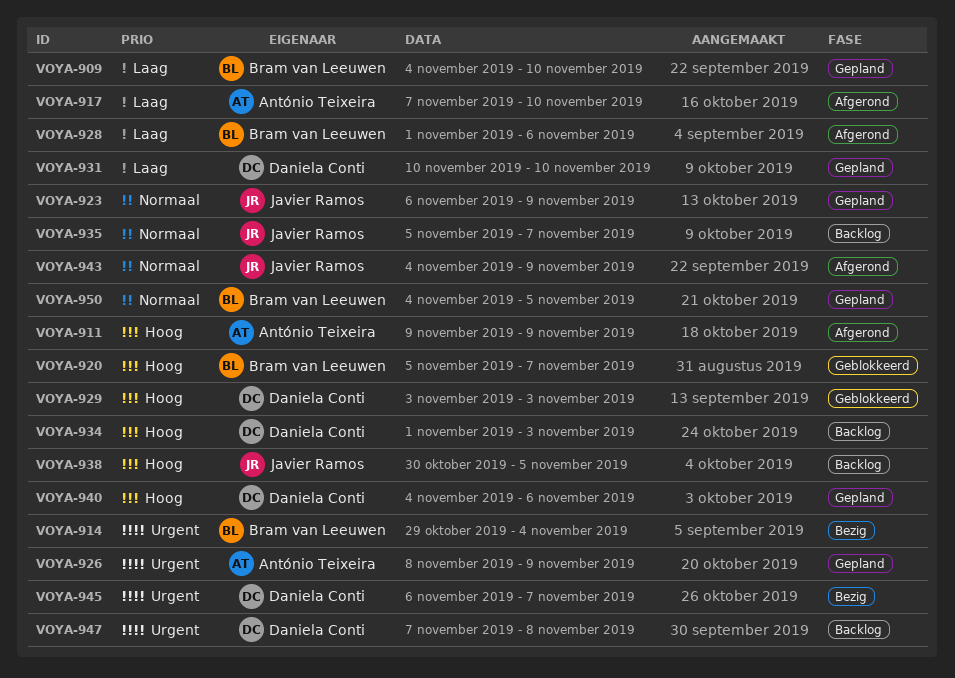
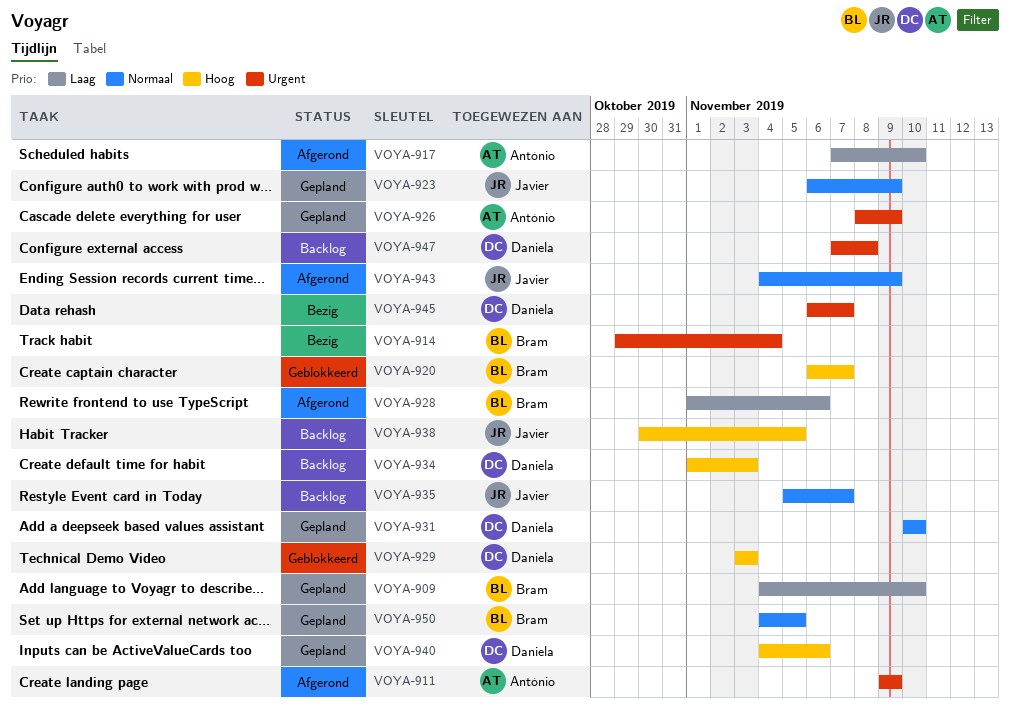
VOYA-911, priority: Hoog -> Urgent
VOYA-920, start: Nov 5 -> Nov 6
VOYA-931, priority: Laag -> Normaal

